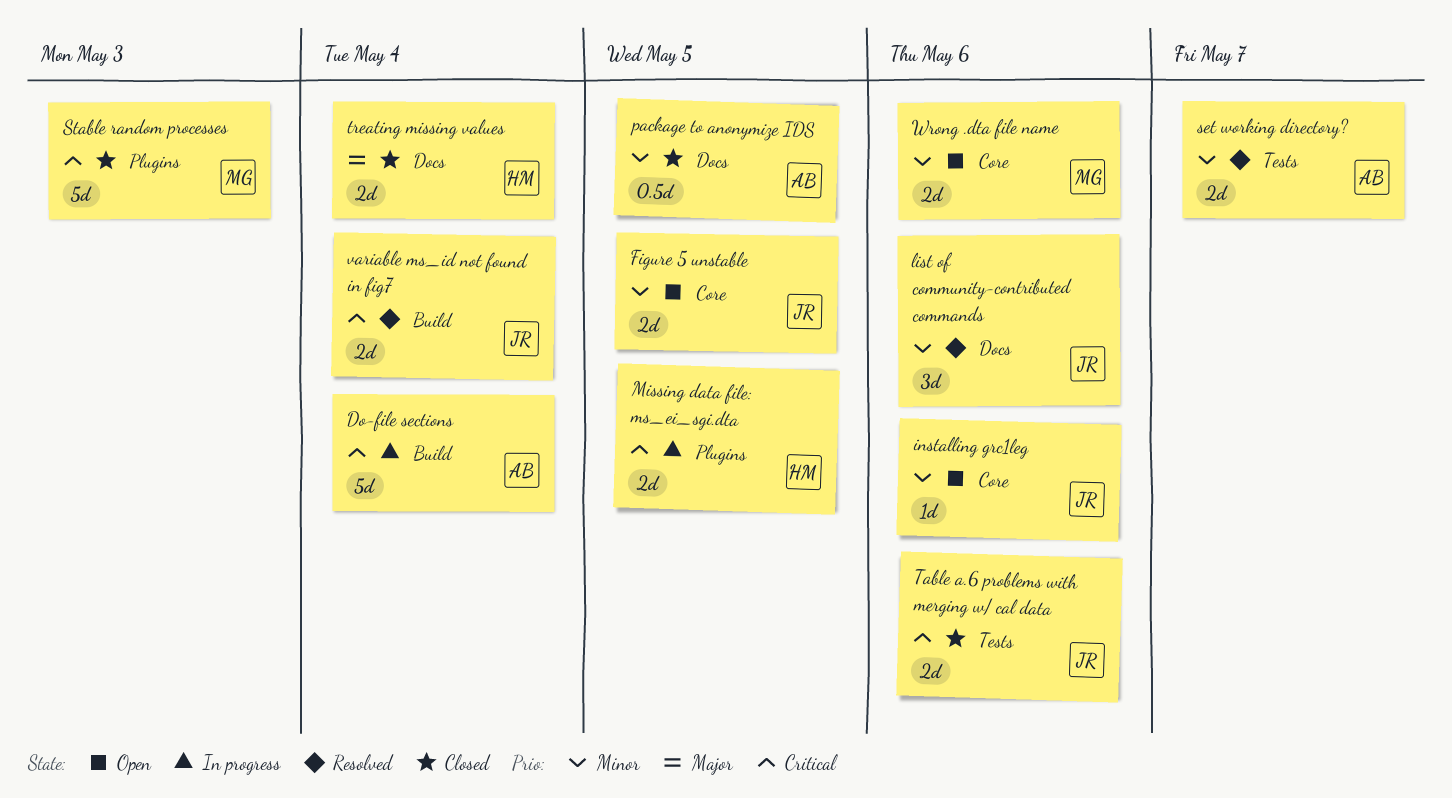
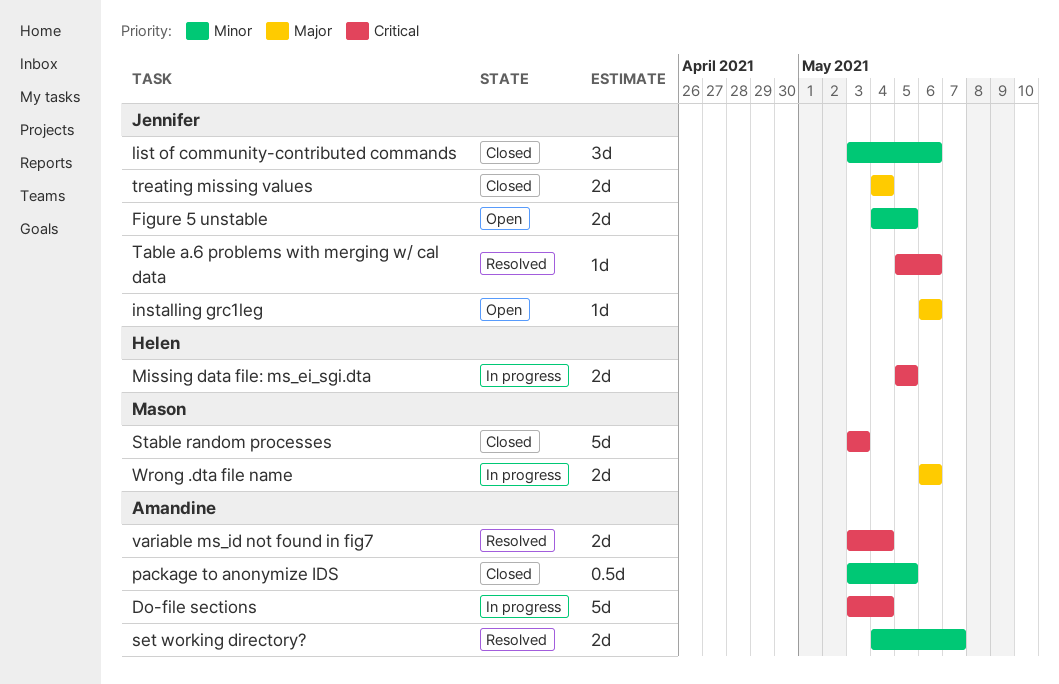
installing grc1leg, priority: Minor -> Major
list of community-contributed commands, status: Resolved -> Closed
Table a.6 problems with merging w/ cal data, status: Closed -> Resolved
Table a.6 problems with merging w/ cal data, estimate: 2d -> 1d
treating missing values, owner: Helen -> Jennifer
variable ms_id not found in fig7, owner: Jennifer -> Amandine
Wrong .dta file name, status: Open -> In progress
Wrong .dta file name, priority: Minor -> Major

